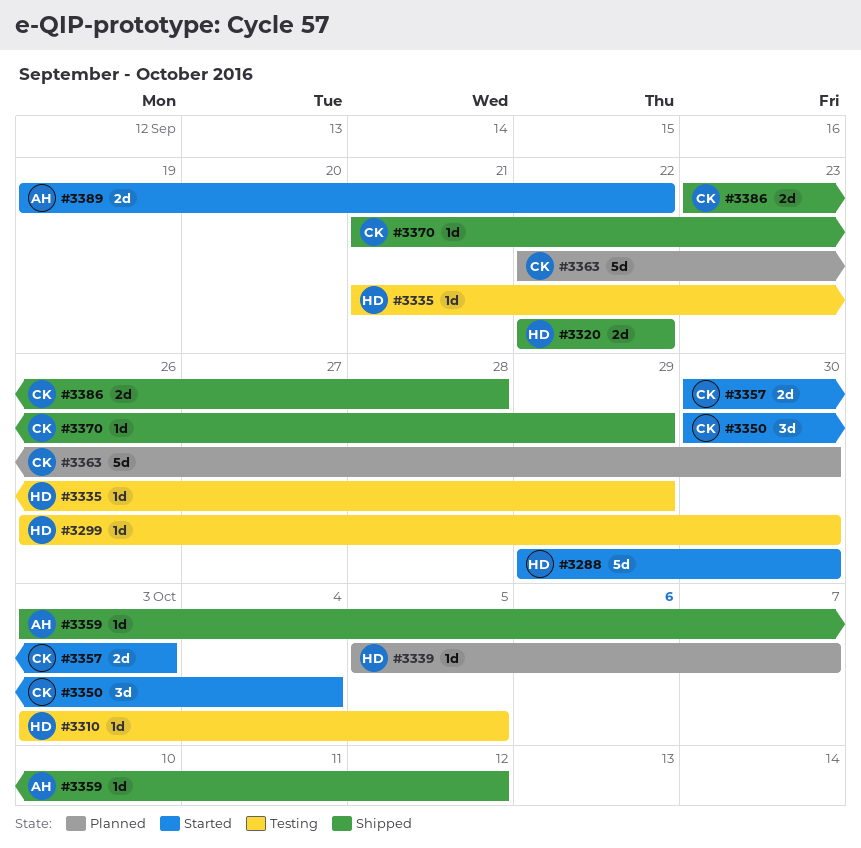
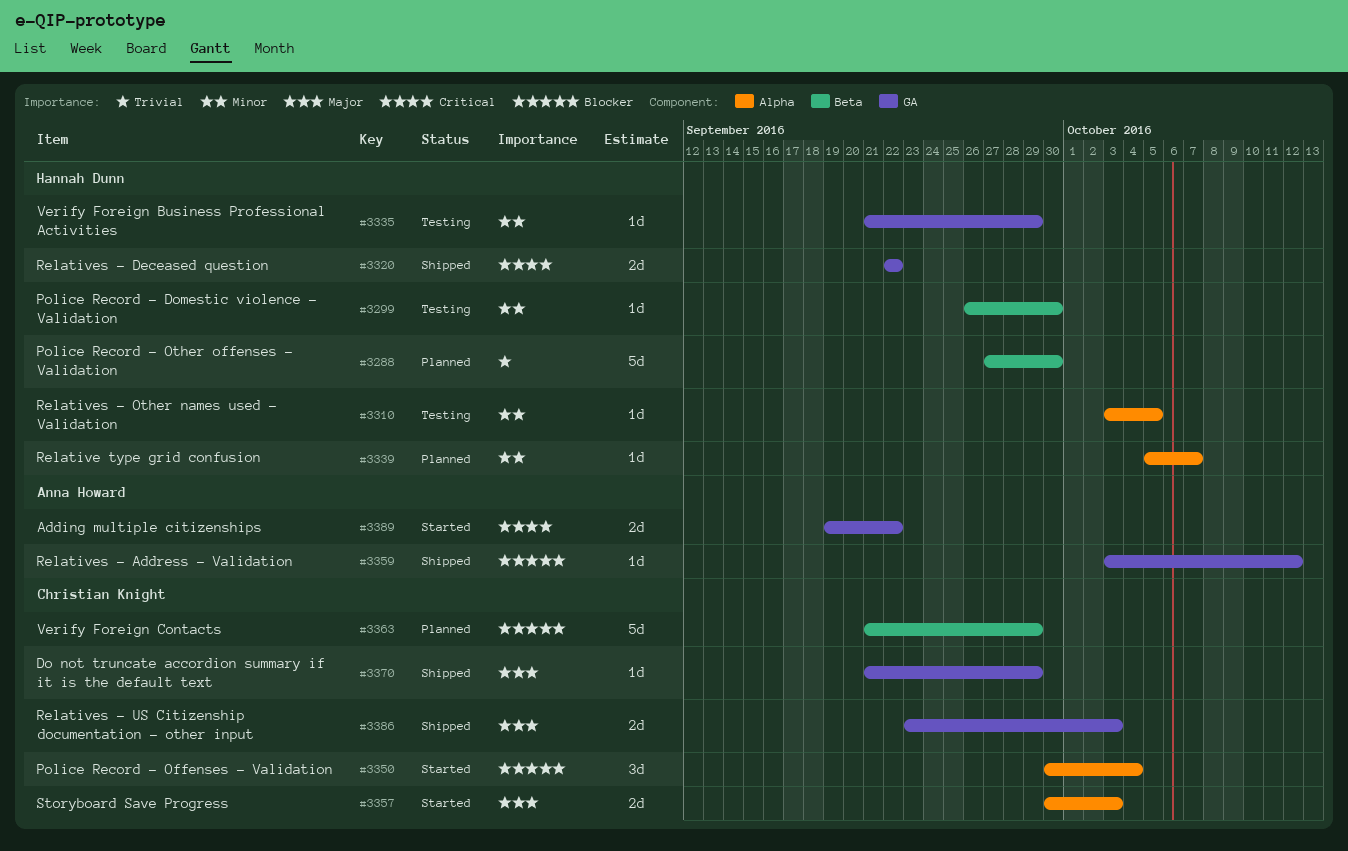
#3288, status: Started -> Planned
#3288, start: Sep 29 -> Sep 27
#3363, start: Sep 22 -> Sep 21
#3363, due: Sep 30 -> Sep 29
#3386, due: Sep 28 -> Oct 3

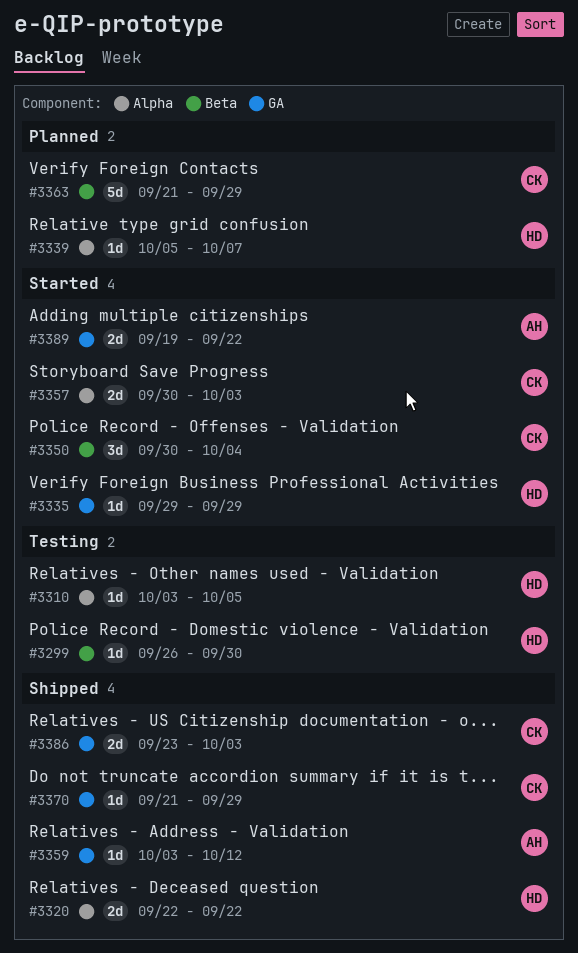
#3288: present -> none
#3320, label: GA -> Alpha
#3335, status: Testing -> Started
#3335, start: Sep 21 -> Sep 29
#3350, label: Alpha -> Beta

